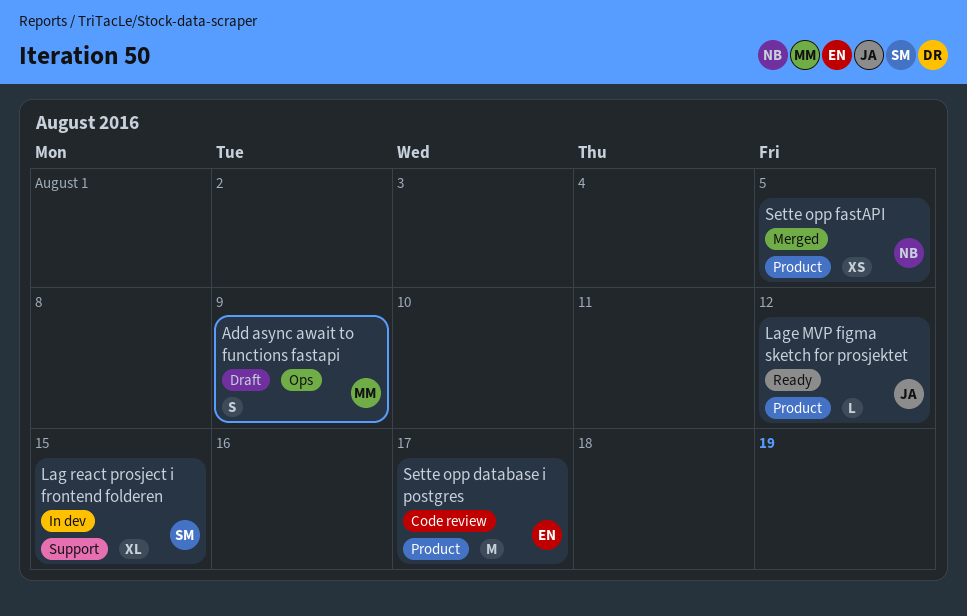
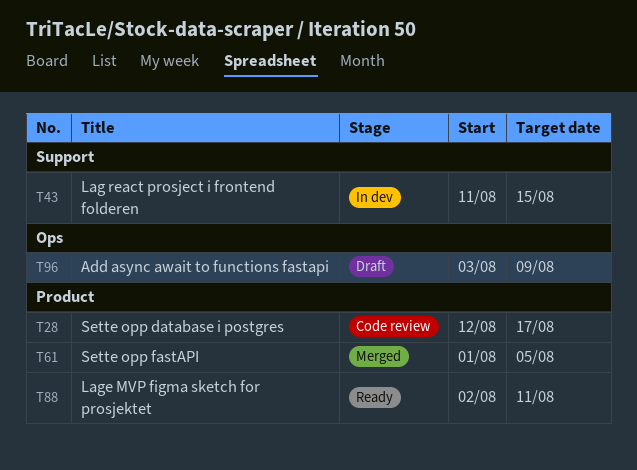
Lage MVP figma sketch for prosjektet, due: Aug 12 -> Aug 11

